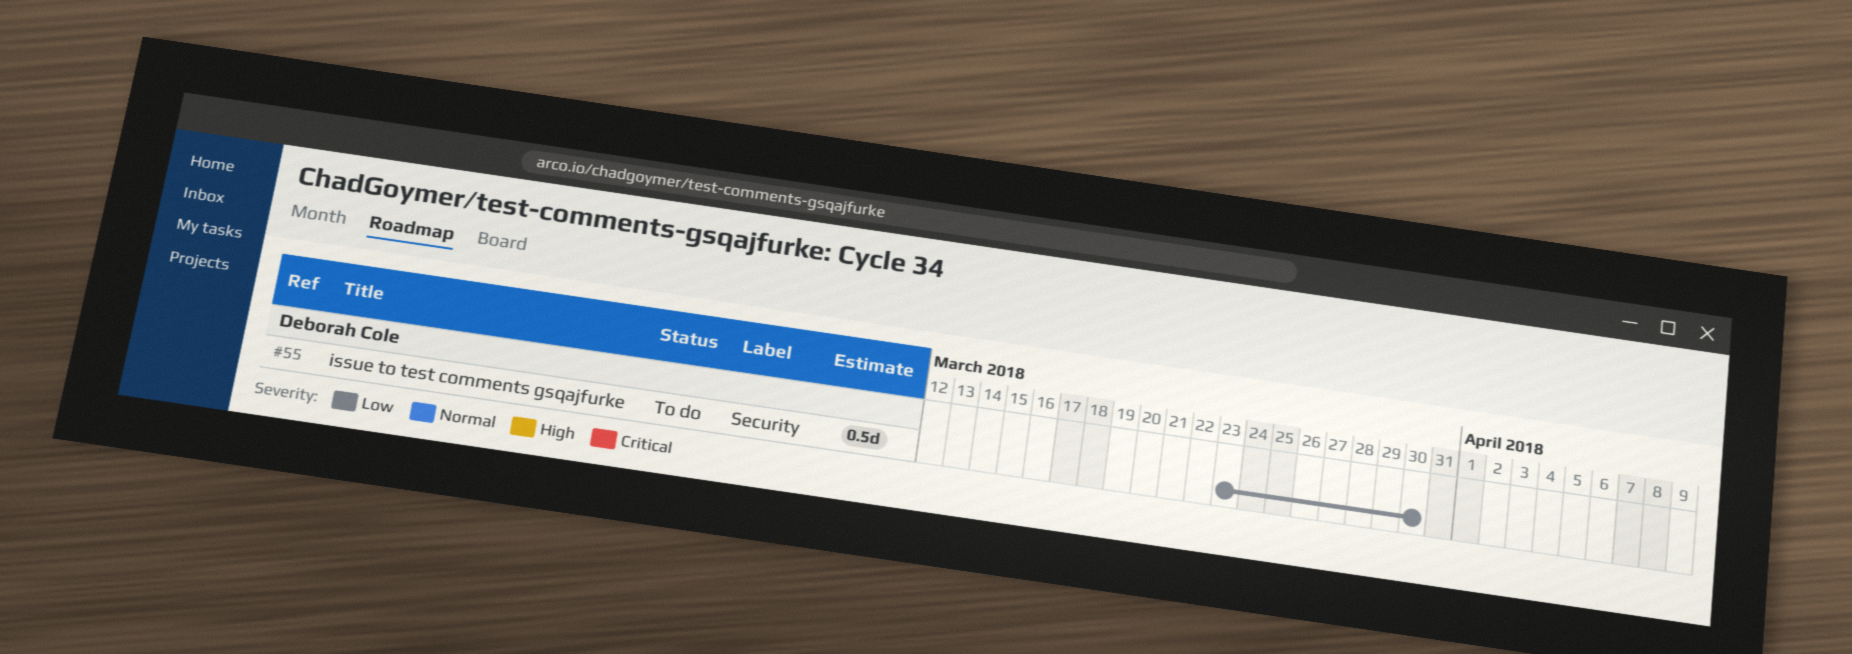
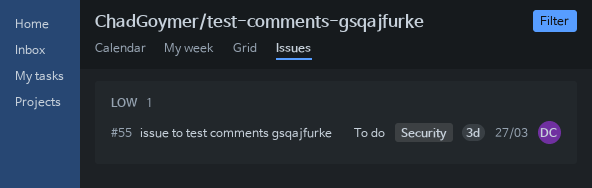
#55, estimate: 0.5d -> 3d
#55, due: Mar 30 -> Mar 27

